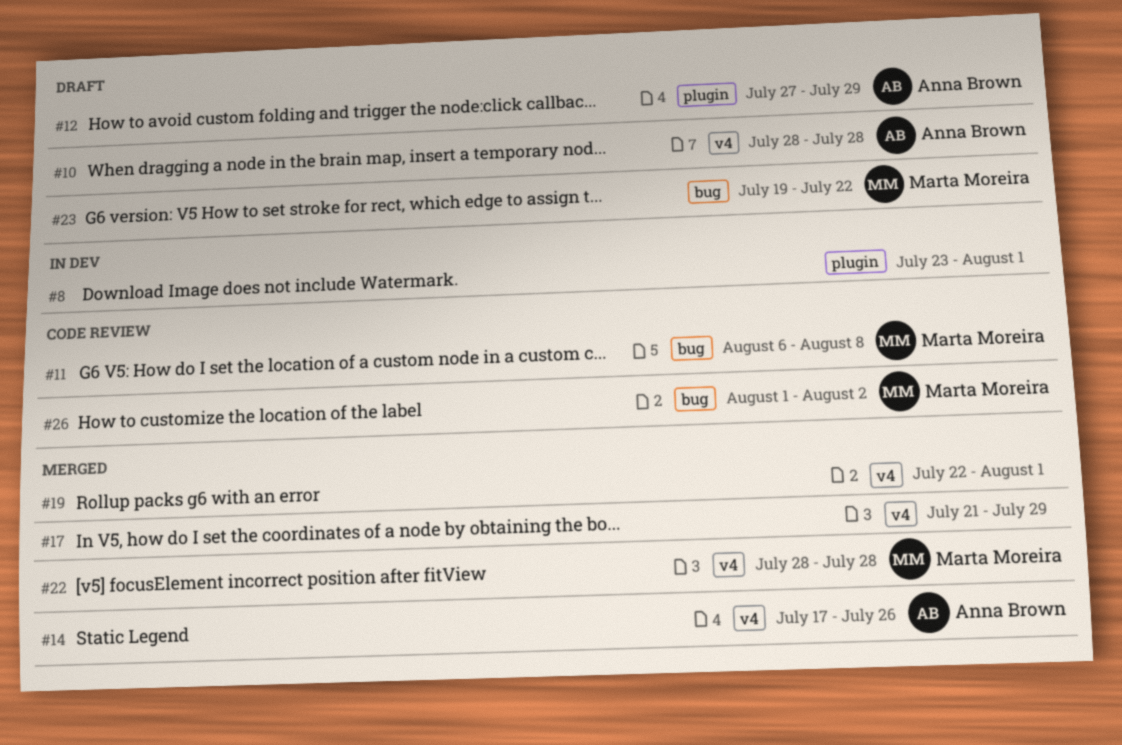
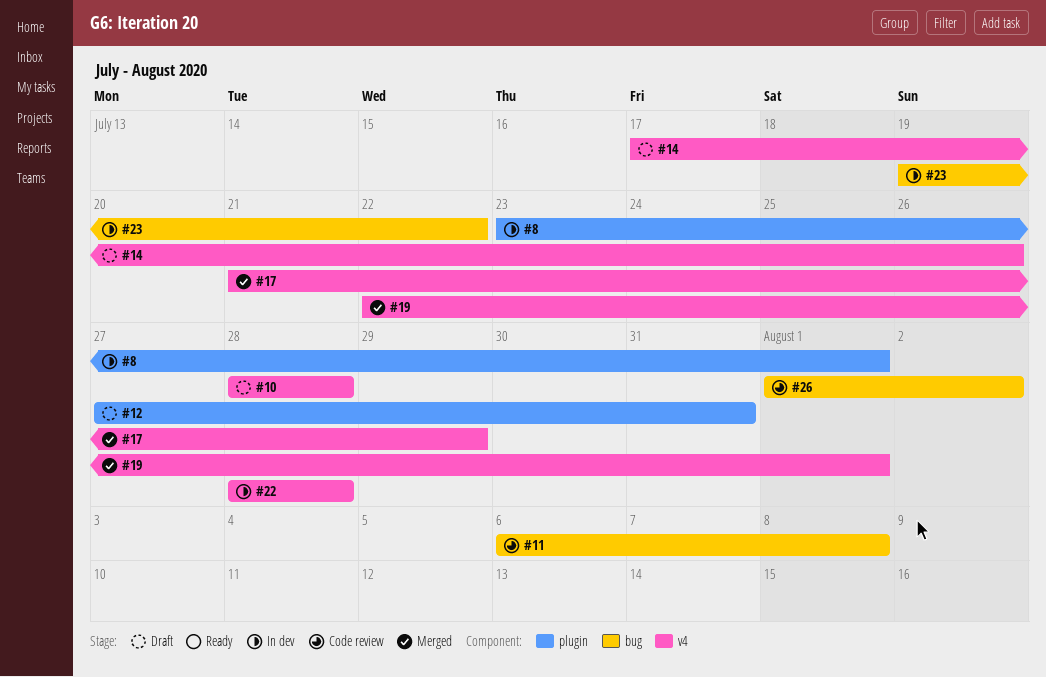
#12, due: Jul 29 -> Jul 31
#14, status: Merged -> Draft
#22, status: Merged -> In dev
#23, status: Draft -> In dev

